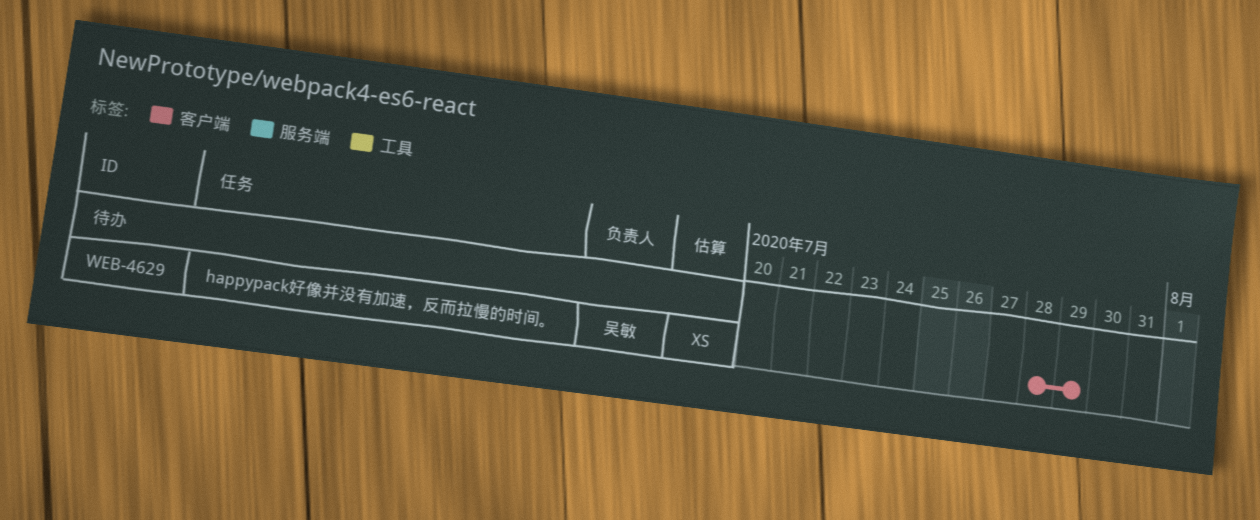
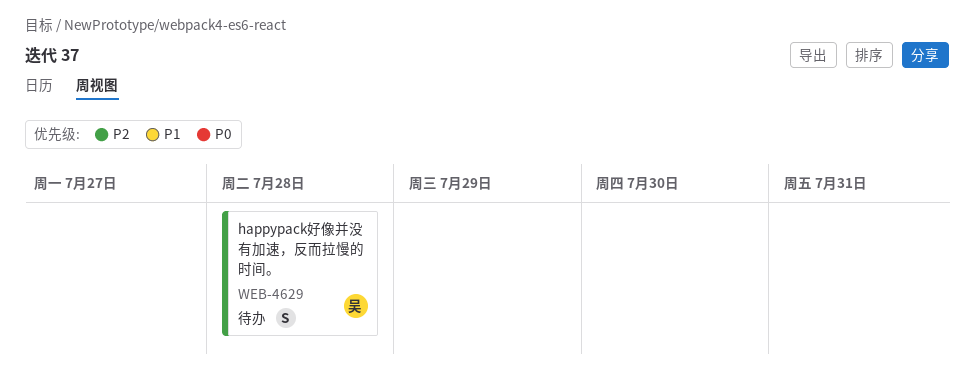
WEB-4629, estimate: XS -> S
WEB-4629, due: Jul 29 -> Jul 28

